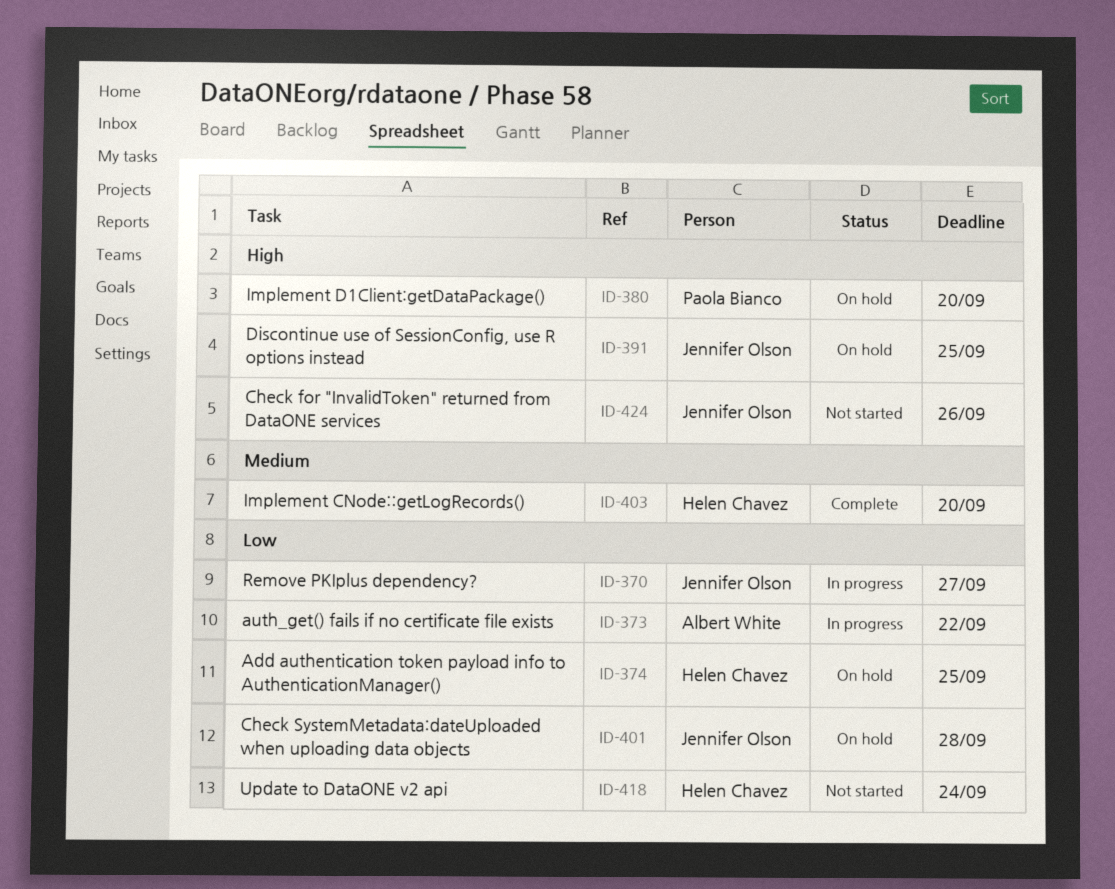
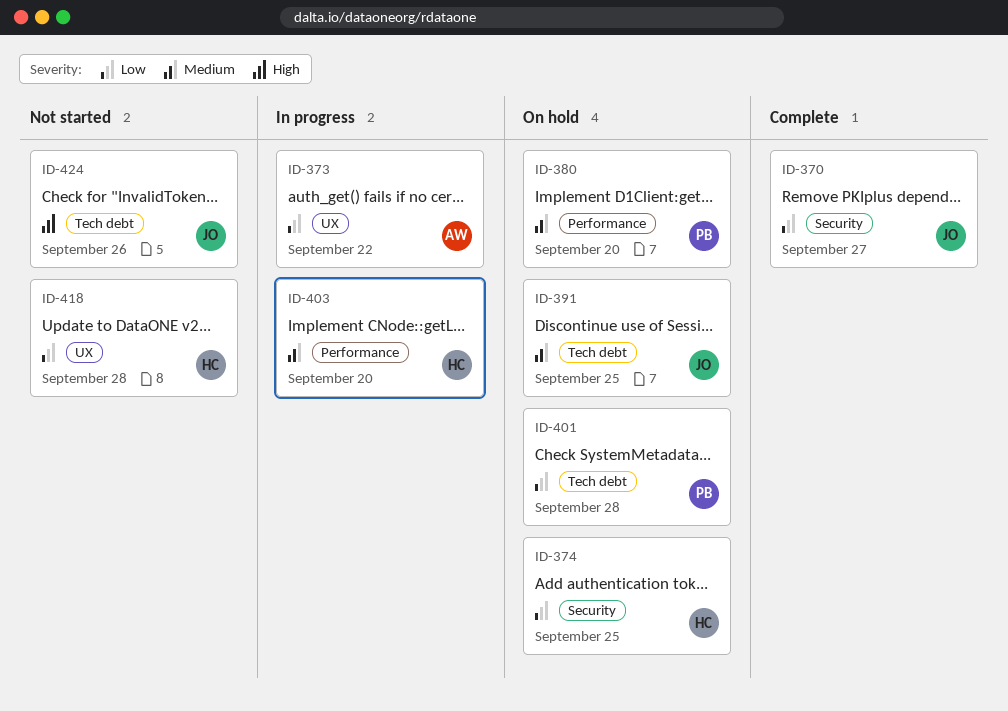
ID-370, status: In progress -> Complete
ID-380, priority: High -> Medium
ID-391, priority: High -> Medium
ID-401, owner: Jennifer Olson -> Paola Bianco
ID-403, status: Complete -> In progress
ID-418, due: Sep 24 -> Sep 28

